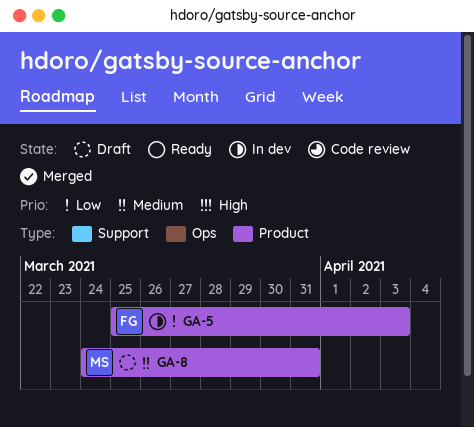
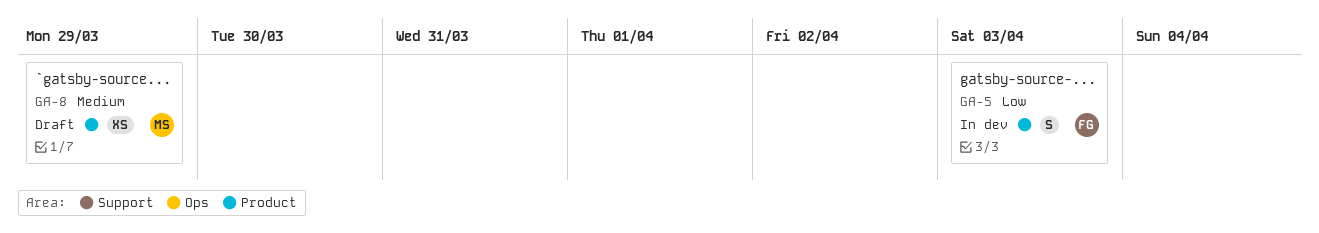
GA-8, due: Mar 31 -> Mar 29

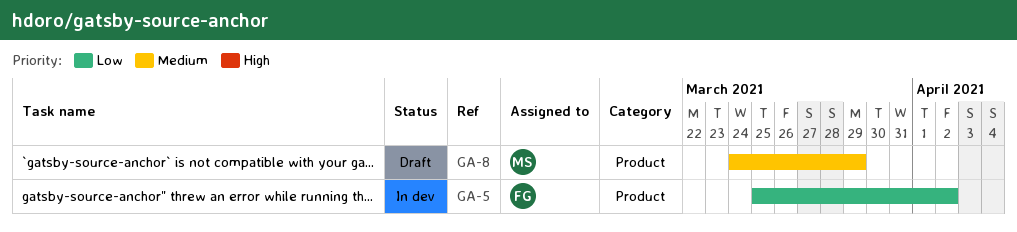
GA-5, due: Apr 3 -> Apr 2

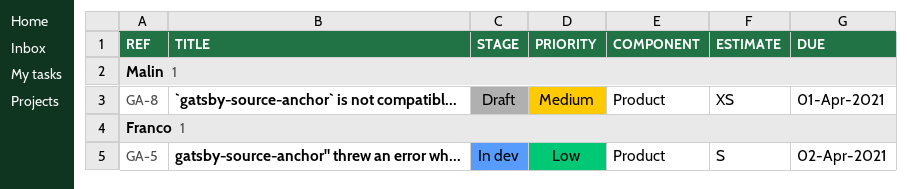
GA-8, due: Mar 29 -> Apr 1

